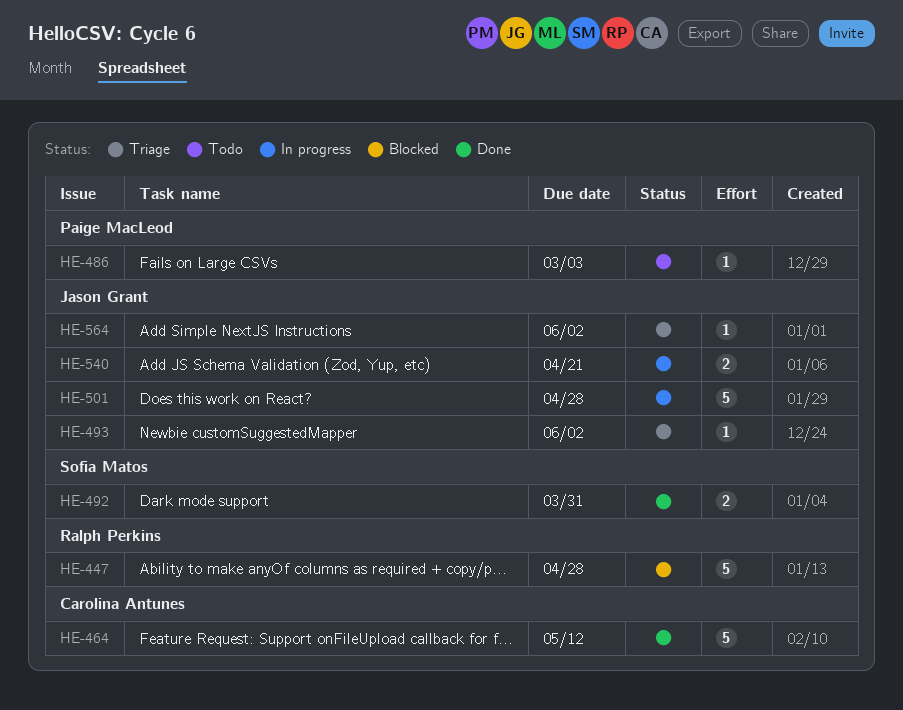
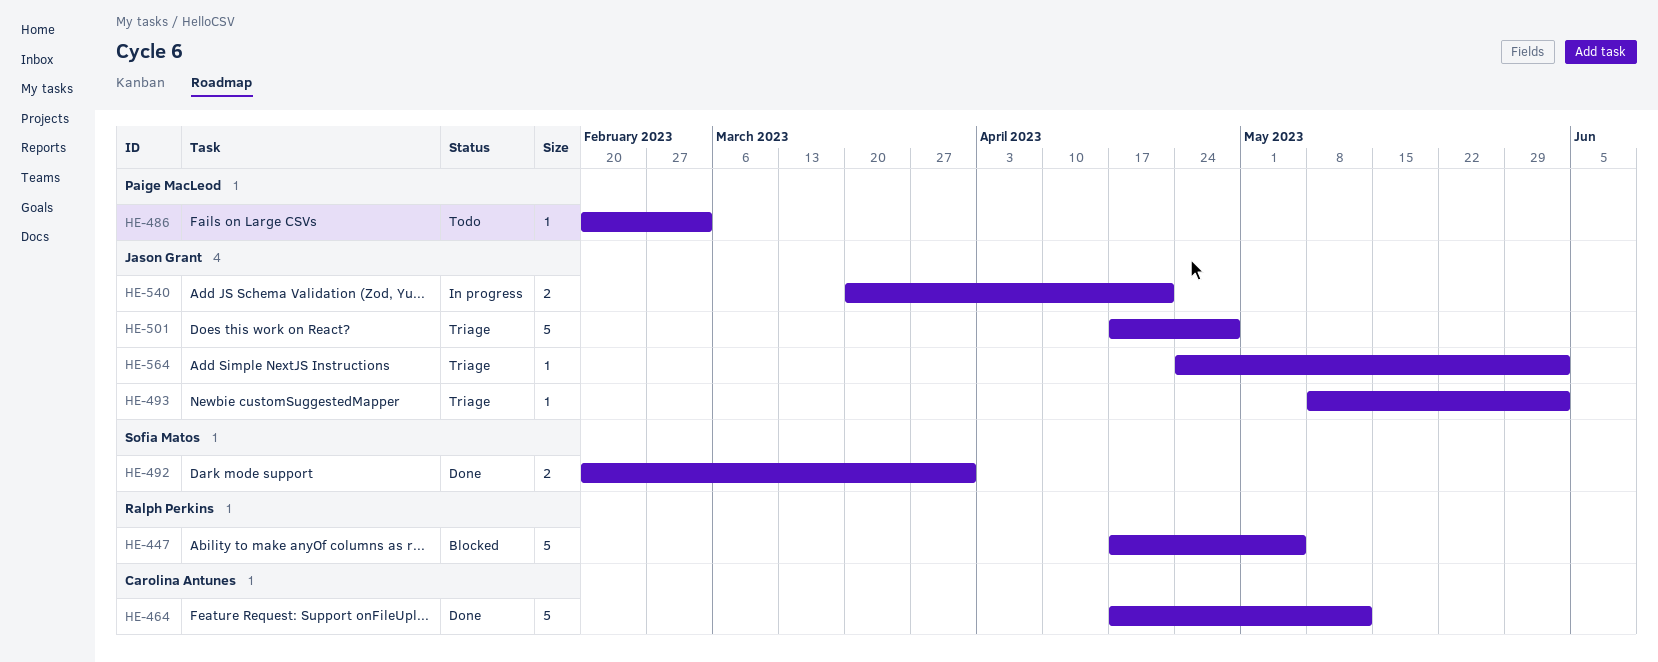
HE-447, due: Apr 28 -> May 5
HE-501, status: In progress -> Triage

